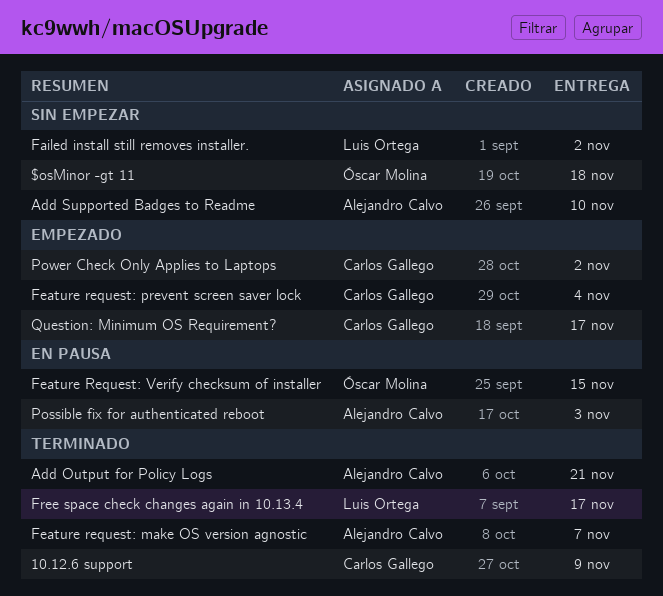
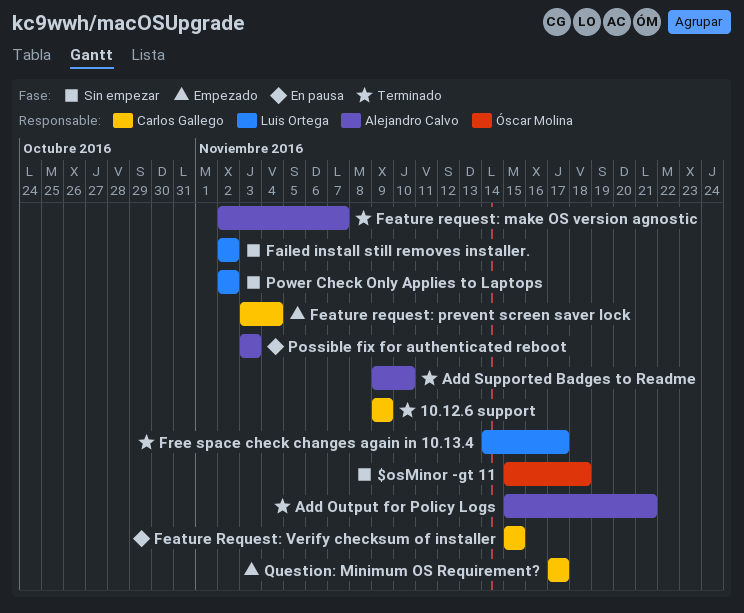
Add Supported Badges to Readme, status: Sin empezar -> Terminado
Feature Request: Verify checksum of installer, owner: Óscar Molina -> Carlos Gallego
Power Check Only Applies to Laptops, status: Empezado -> Sin empezar
Power Check Only Applies to Laptops, owner: Carlos Gallego -> Luis Ortega

